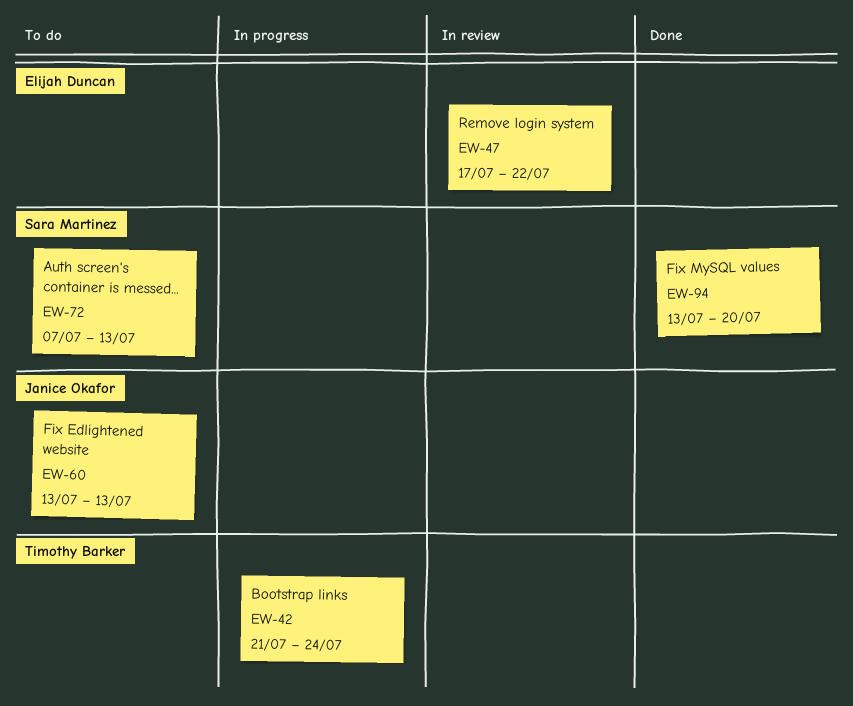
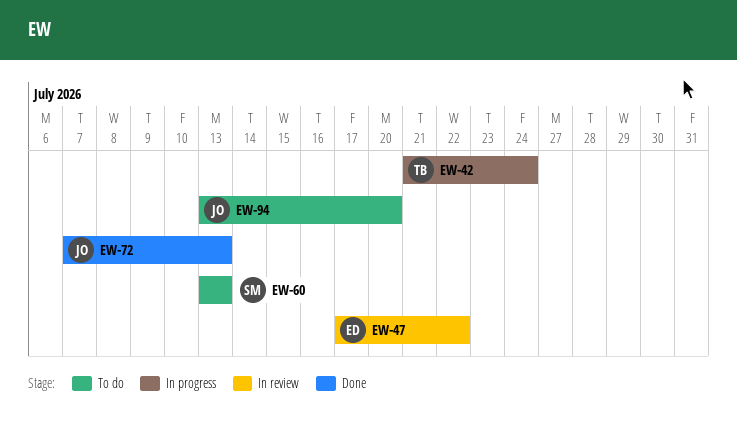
EW-60, owner: Janice Okafor -> Sara Martinez
EW-72, status: To do -> Done
EW-72, owner: Sara Martinez -> Janice Okafor
EW-94, status: Done -> To do
EW-94, owner: Sara Martinez -> Janice Okafor

